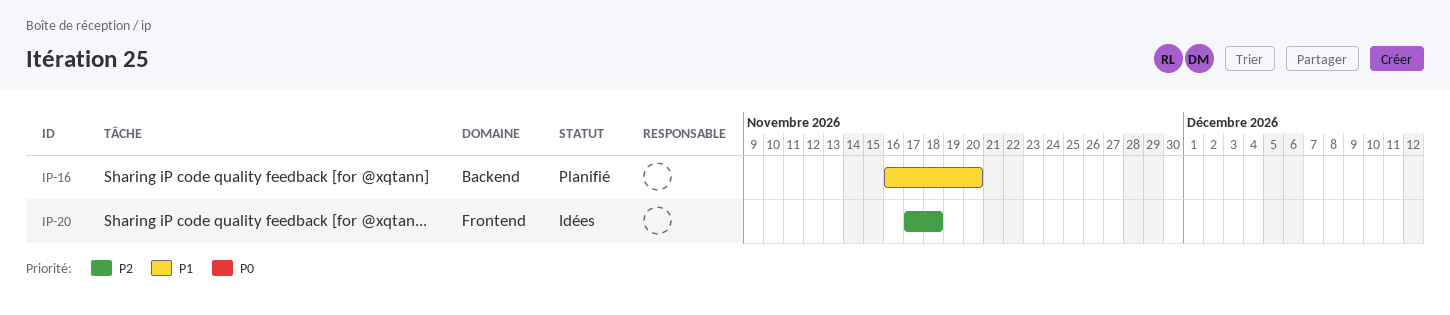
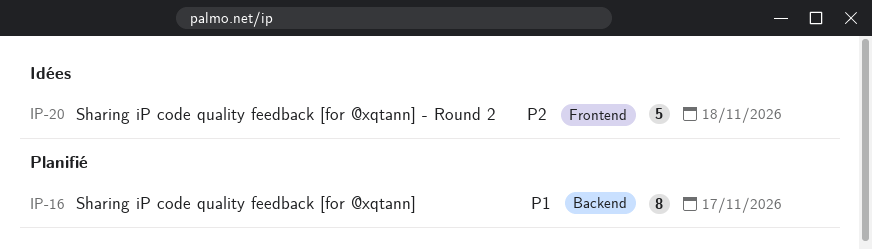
IP-16, due: Nov 20 -> Nov 17

